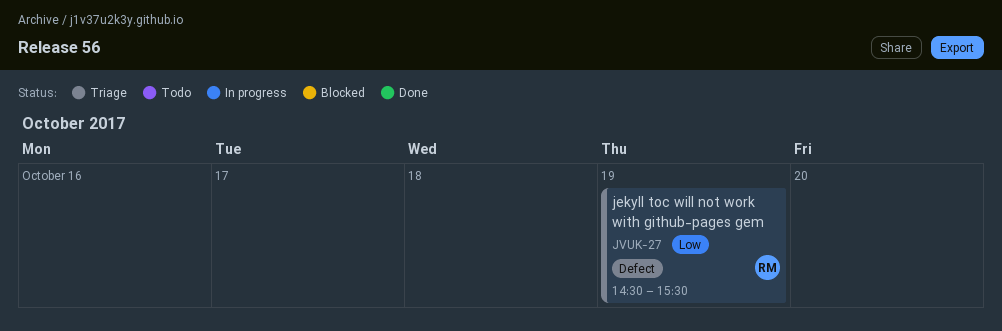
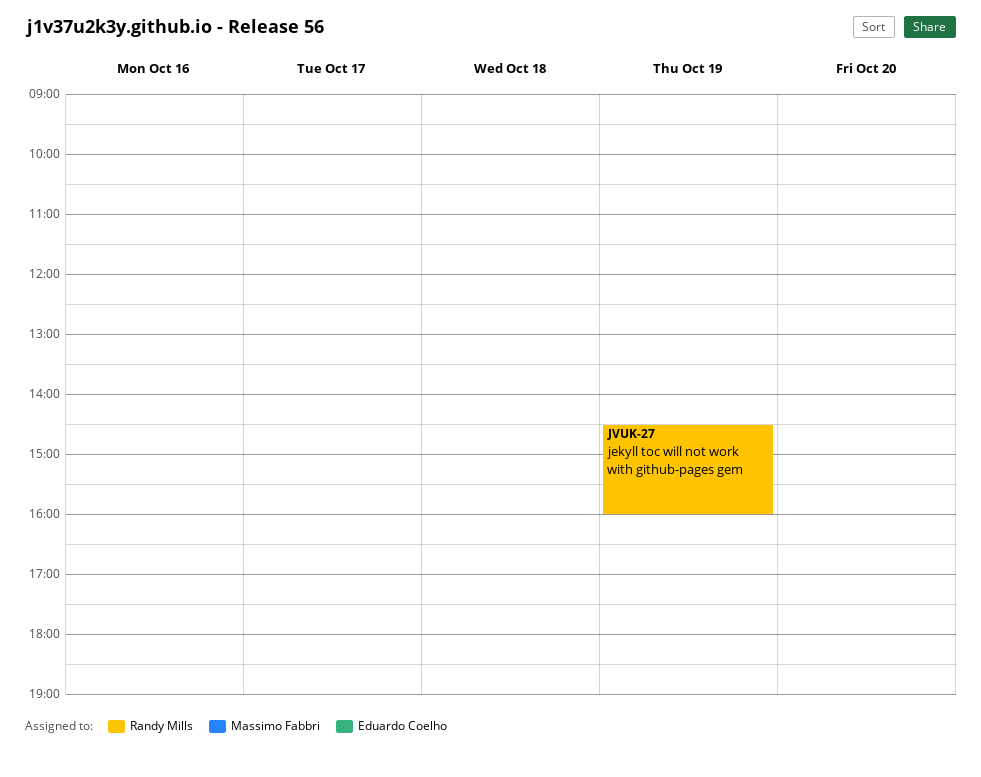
JVUK-27, ends: 15:30 -> 16:00

